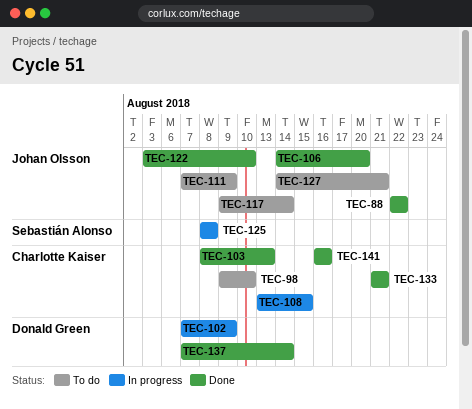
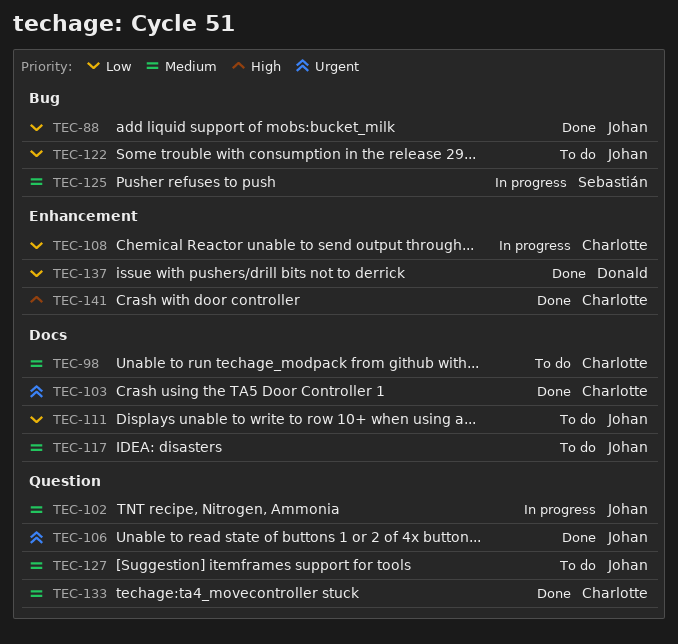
TEC-102, owner: Donald Green -> Johan Olsson
TEC-122, status: Done -> To do

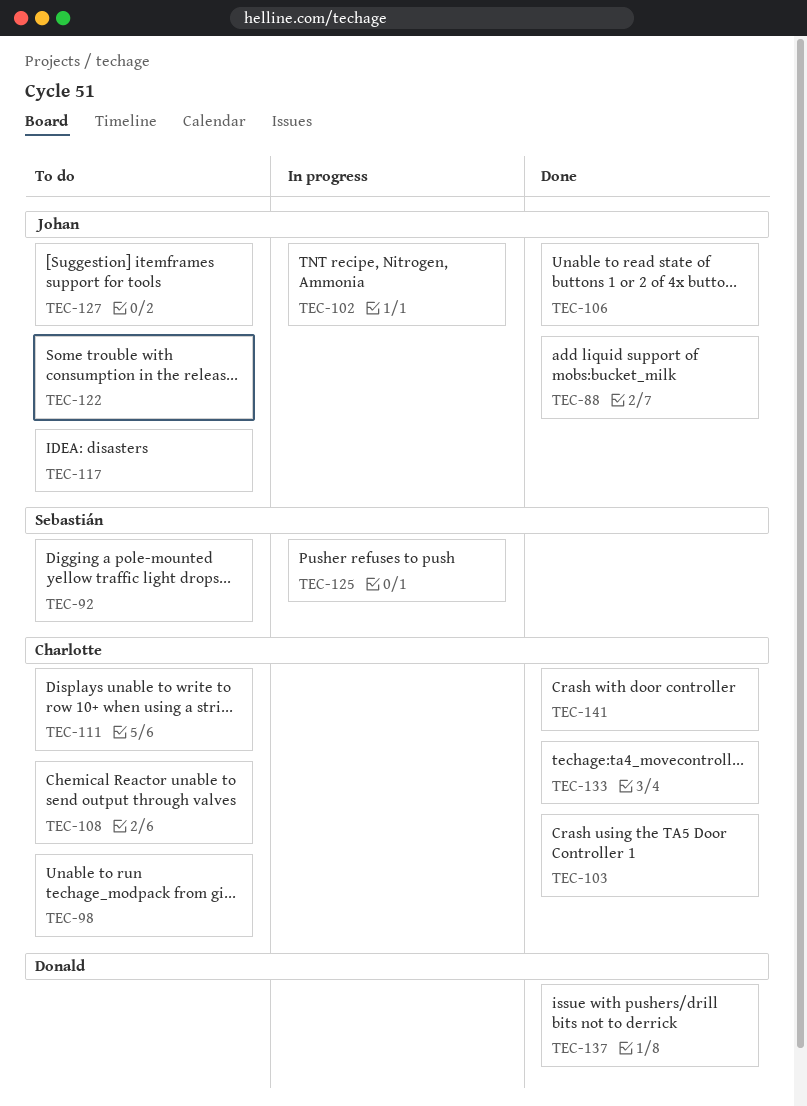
TEC-92: none -> present
TEC-108, status: In progress -> To do
TEC-111, owner: Johan -> Charlotte

